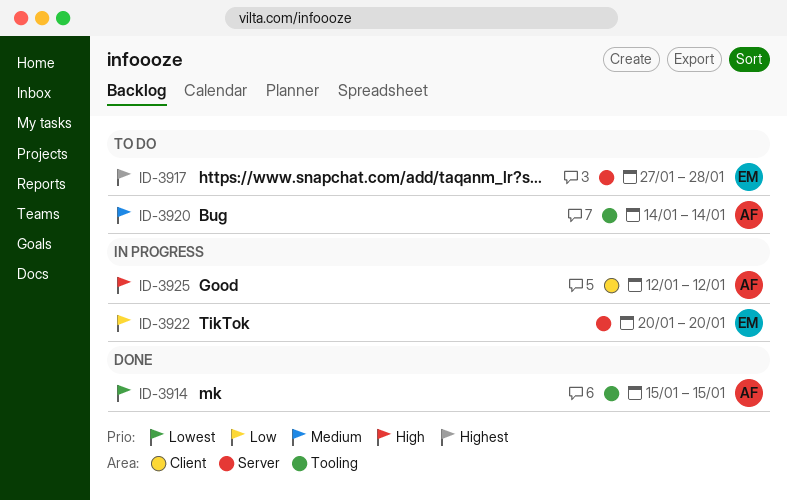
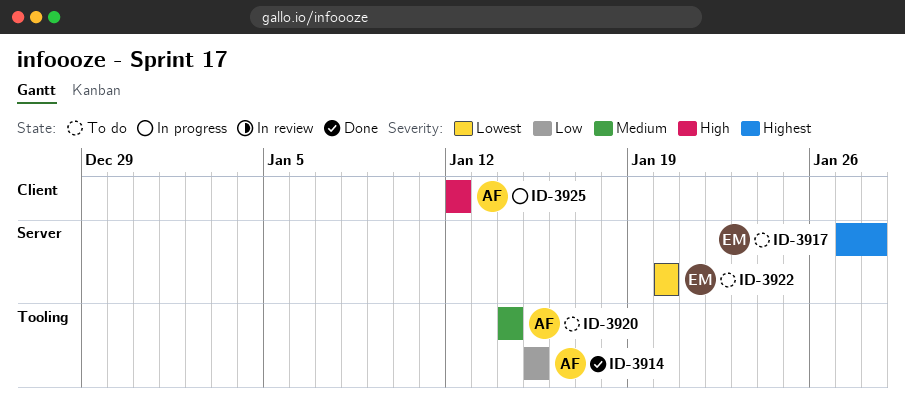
ID-3914, priority: Lowest -> Low
ID-3922, status: In progress -> To do
ID-3922, priority: Low -> Lowest

